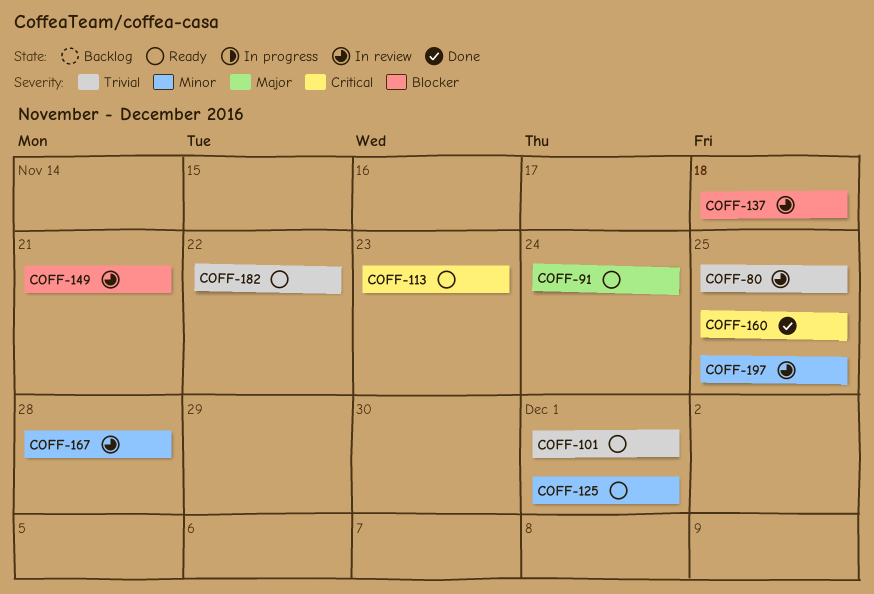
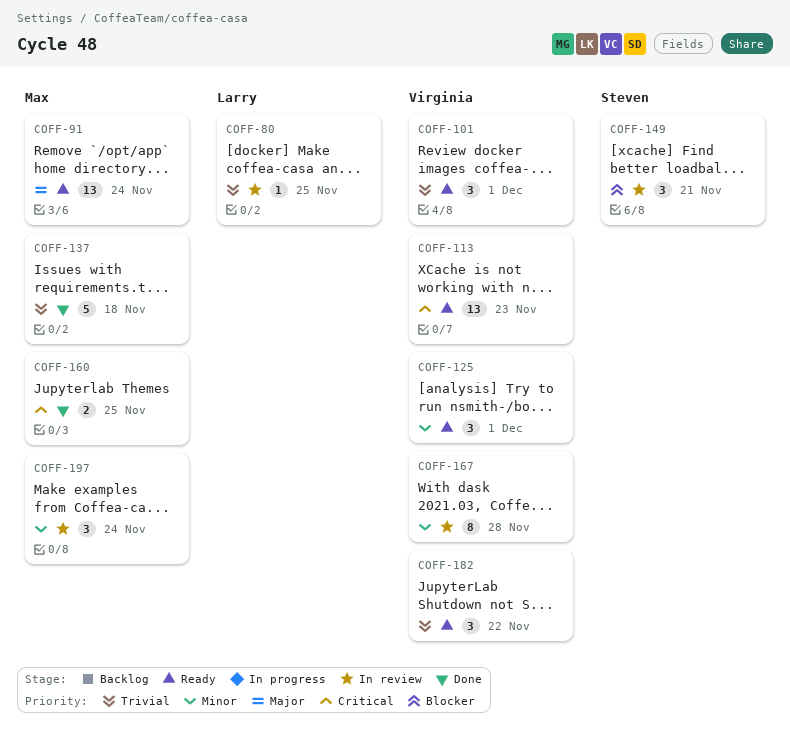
COFF-137, status: In review -> Done
COFF-137, priority: Blocker -> Trivial
COFF-197, due: Nov 25 -> Nov 24

